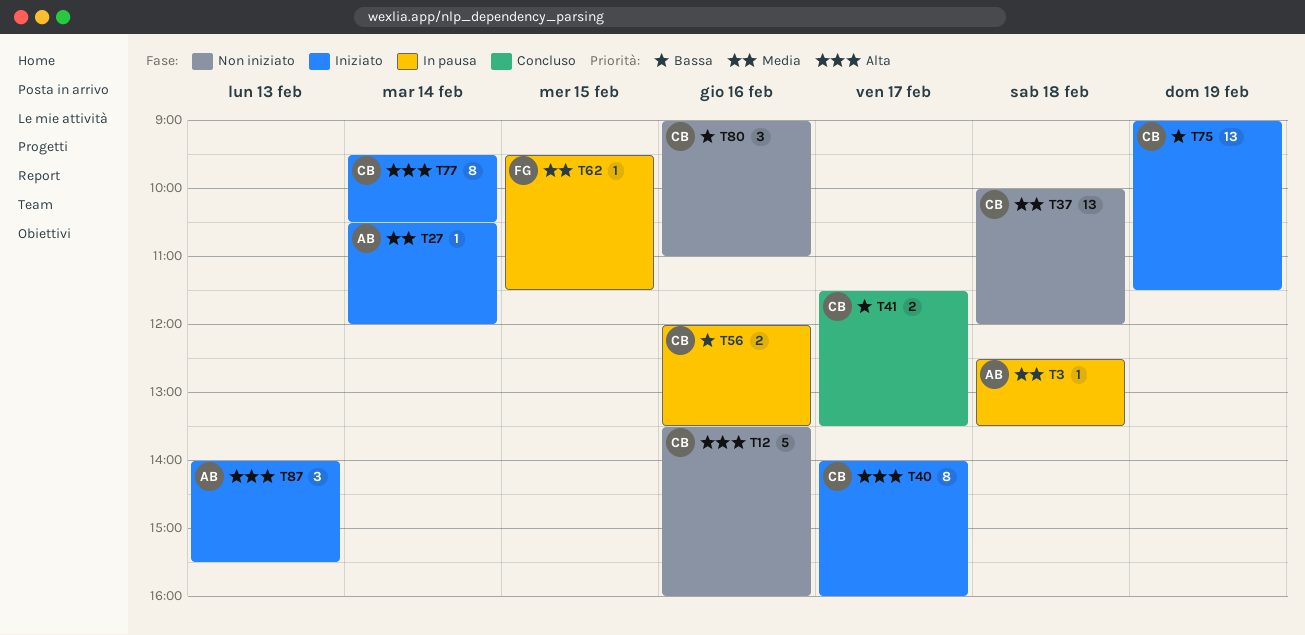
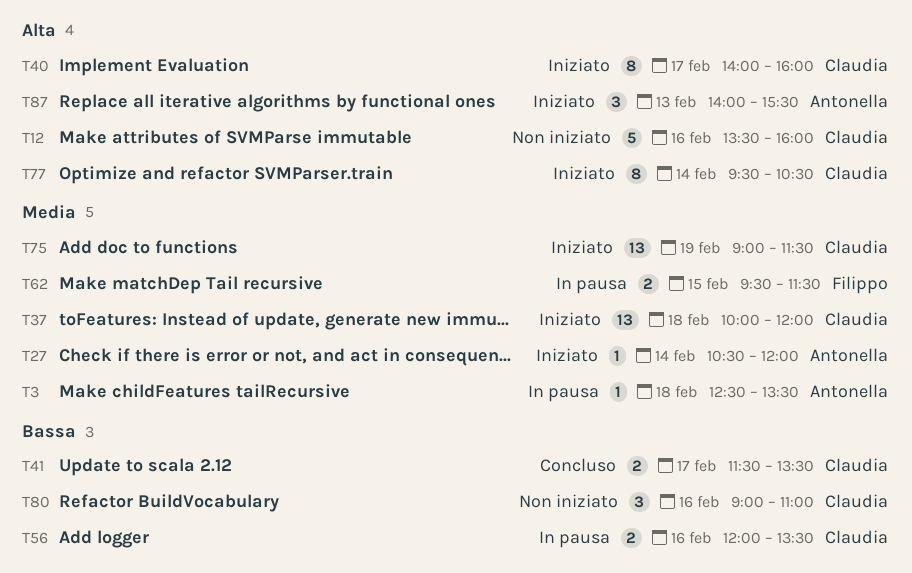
T37, status: Non iniziato -> Iniziato
T62, estimate: 1 -> 2
T75, priority: Bassa -> Media

